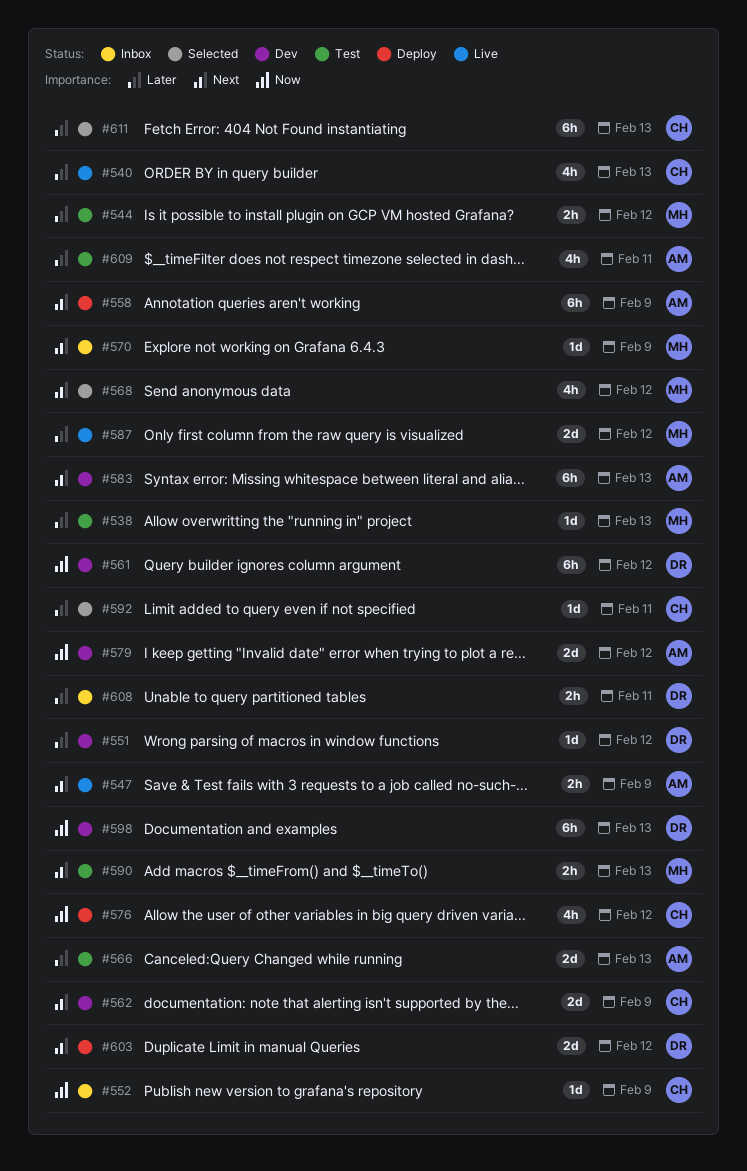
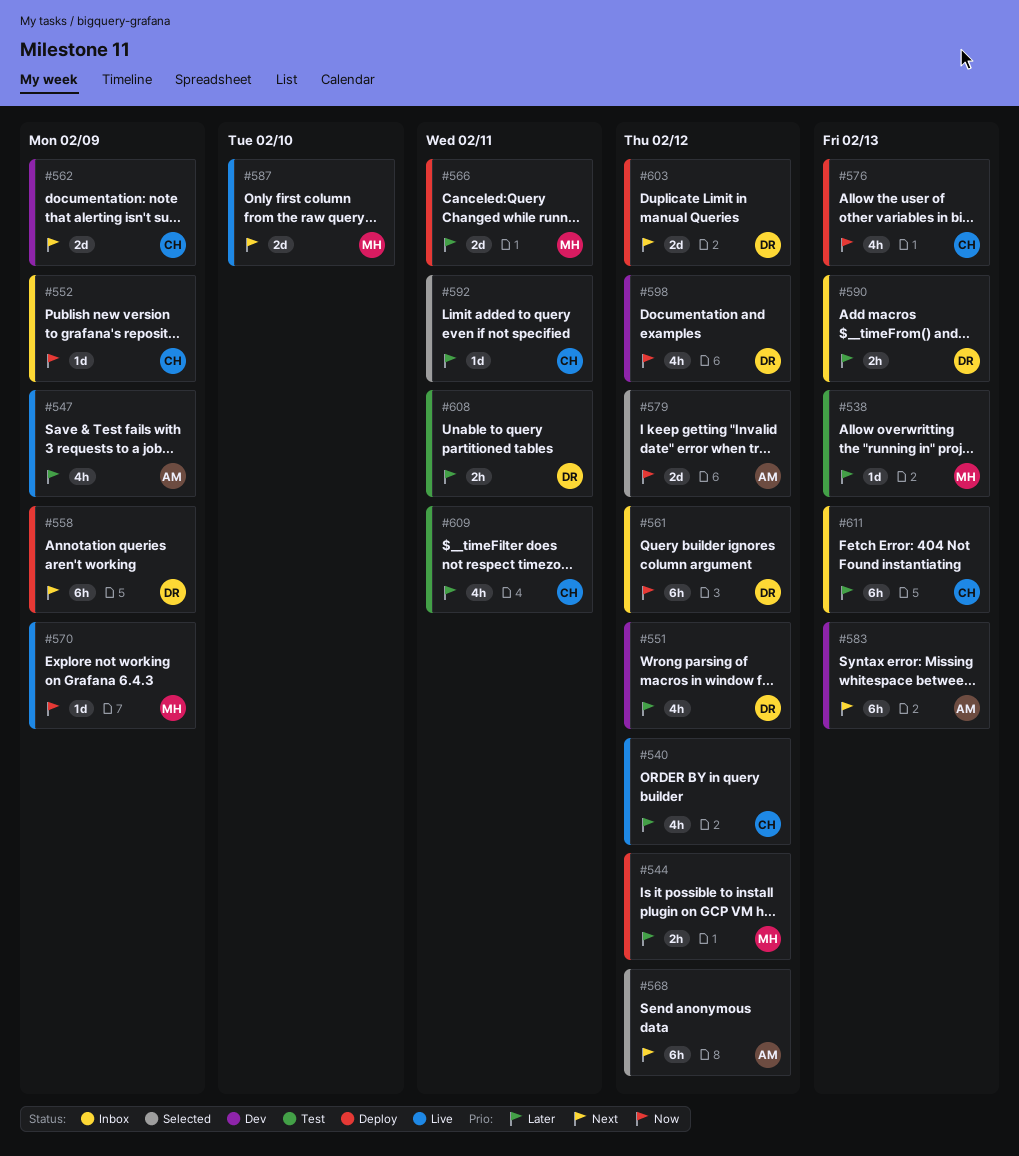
#540, due: Feb 13 -> Feb 12
#544, status: Test -> Deploy
#547, priority: Next -> Later
#547, estimate: 2h -> 4h
#551, estimate: 1d -> 4h
#558, owner: AM -> DR
#561, status: Dev -> Inbox
#566, status: Test -> Deploy
#566, owner: AM -> MH
#566, due: Feb 13 -> Feb 11
#568, owner: MH -> AM
#568, estimate: 4h -> 6h
#570, status: Inbox -> Live
#570, priority: Next -> Now
#576, due: Feb 12 -> Feb 13
#579, status: Dev -> Selected
#587, priority: Later -> Next
#587, due: Feb 12 -> Feb 10
#590, status: Test -> Inbox
#590, owner: MH -> DR
#590, priority: Next -> Later
#598, estimate: 6h -> 4h
#598, due: Feb 13 -> Feb 12
#608, status: Inbox -> Test
#609, owner: AM -> CH
#611, status: Selected -> Inbox

